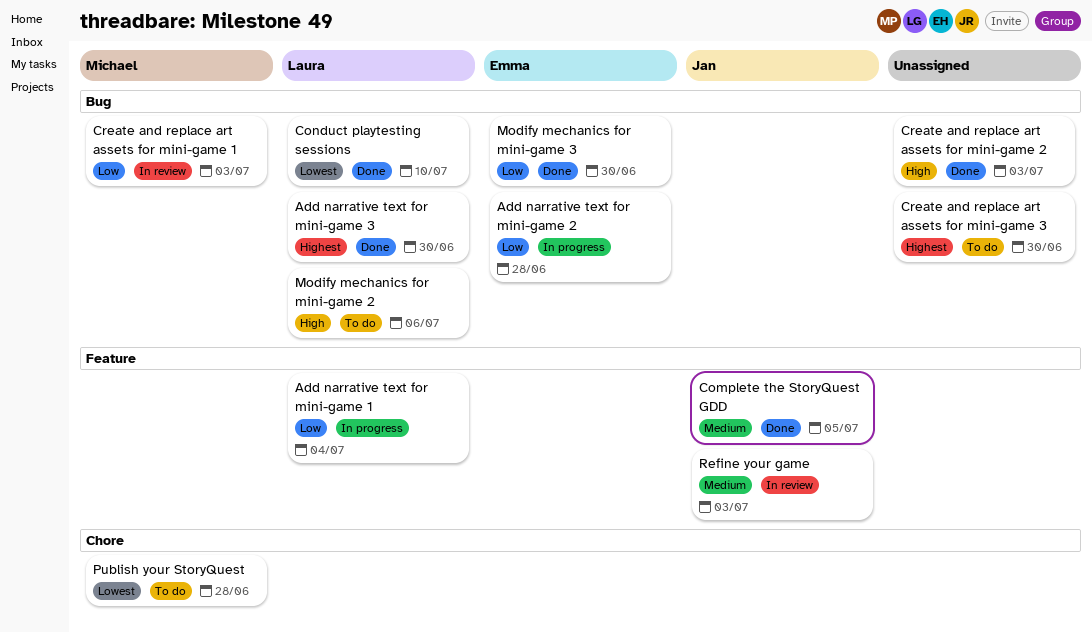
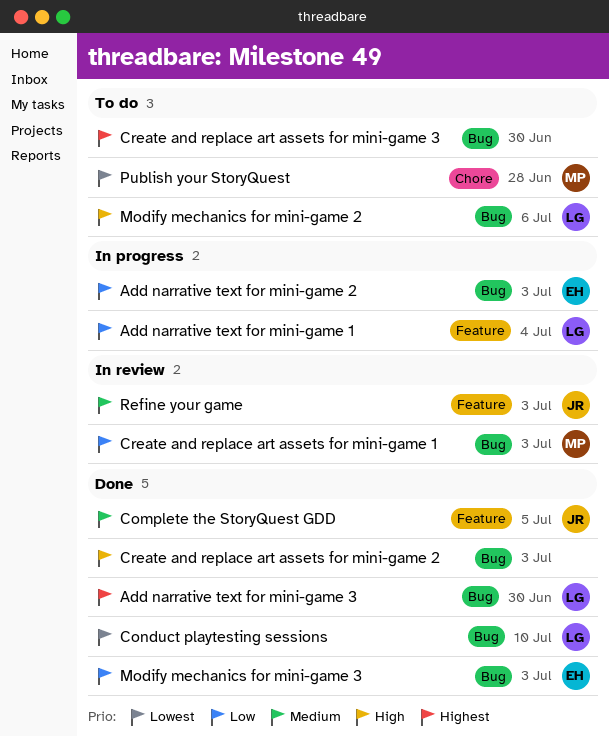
Add narrative text for mini-game 2, due: Jun 28 -> Jul 3
Modify mechanics for mini-game 3, due: Jun 30 -> Jul 3

